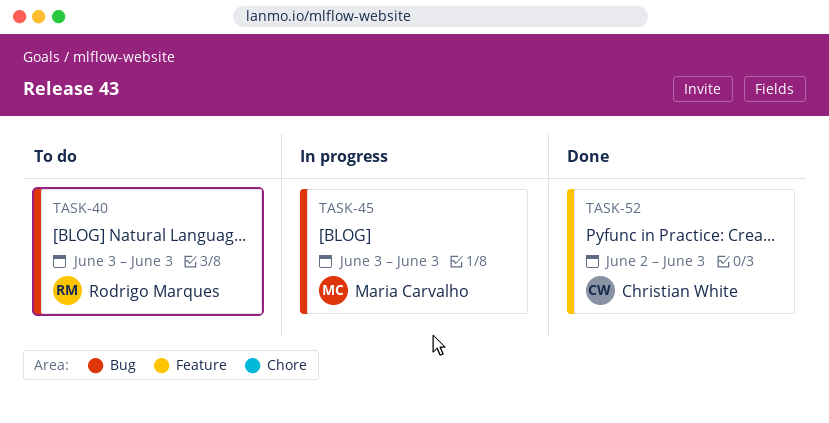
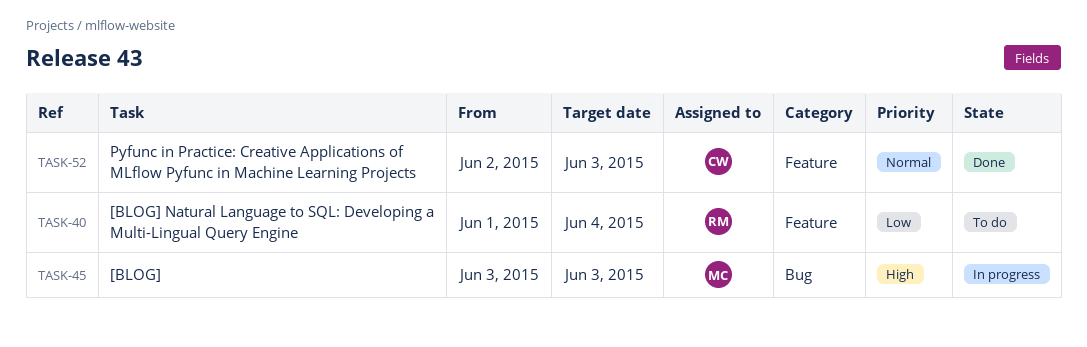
TASK-40, label: Bug -> Feature
TASK-40, start: Jun 3 -> Jun 1
TASK-40, due: Jun 3 -> Jun 4

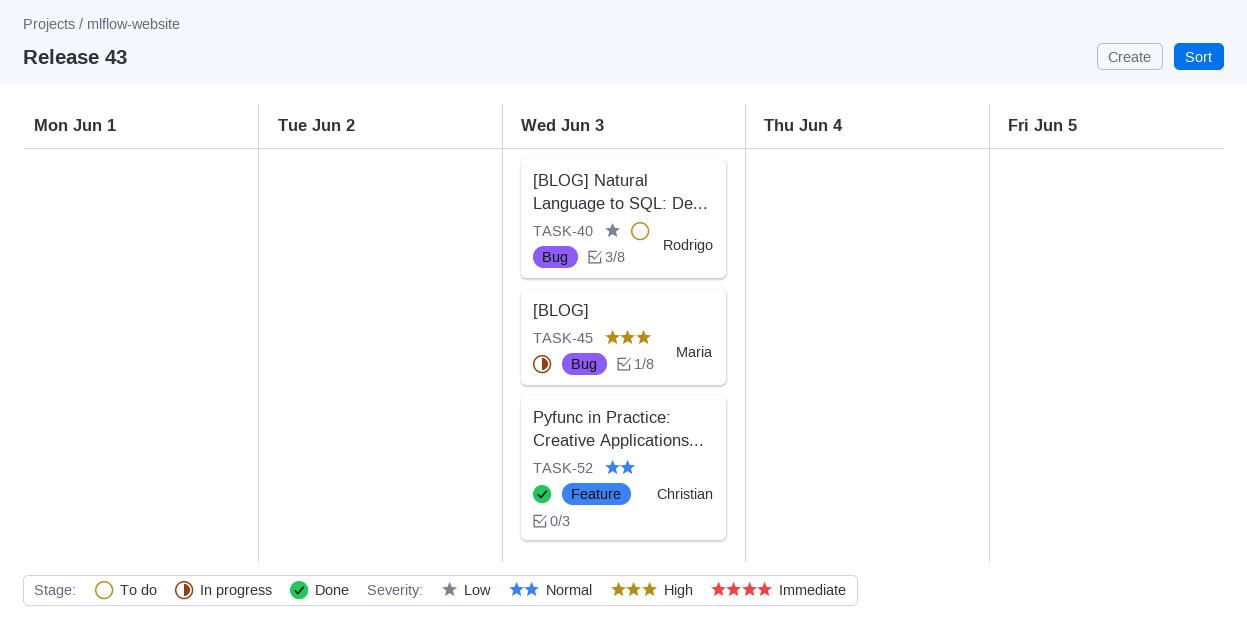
TASK-40, label: Feature -> Bug
TASK-40, due: Jun 4 -> Jun 3

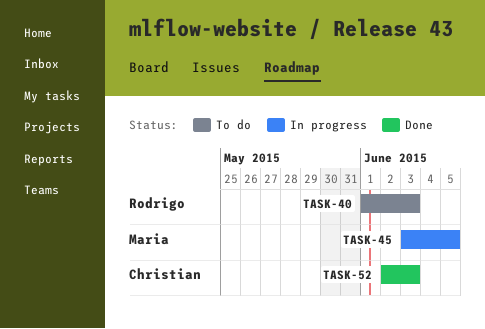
TASK-45, due: Jun 3 -> Jun 5

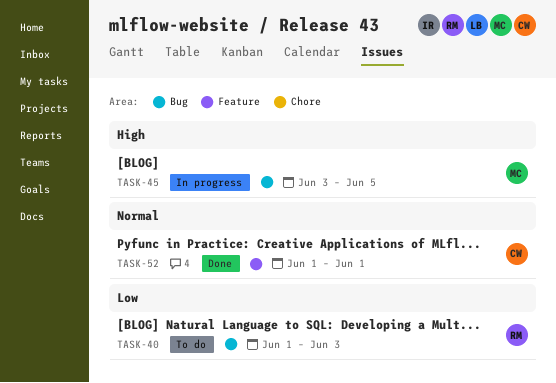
TASK-52, start: Jun 2 -> Jun 1
TASK-52, due: Jun 3 -> Jun 1

